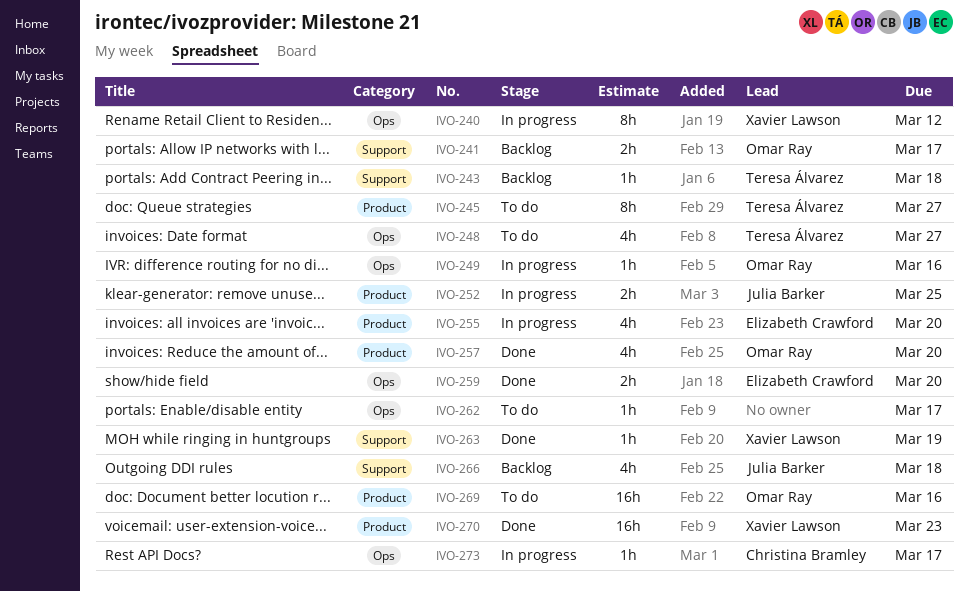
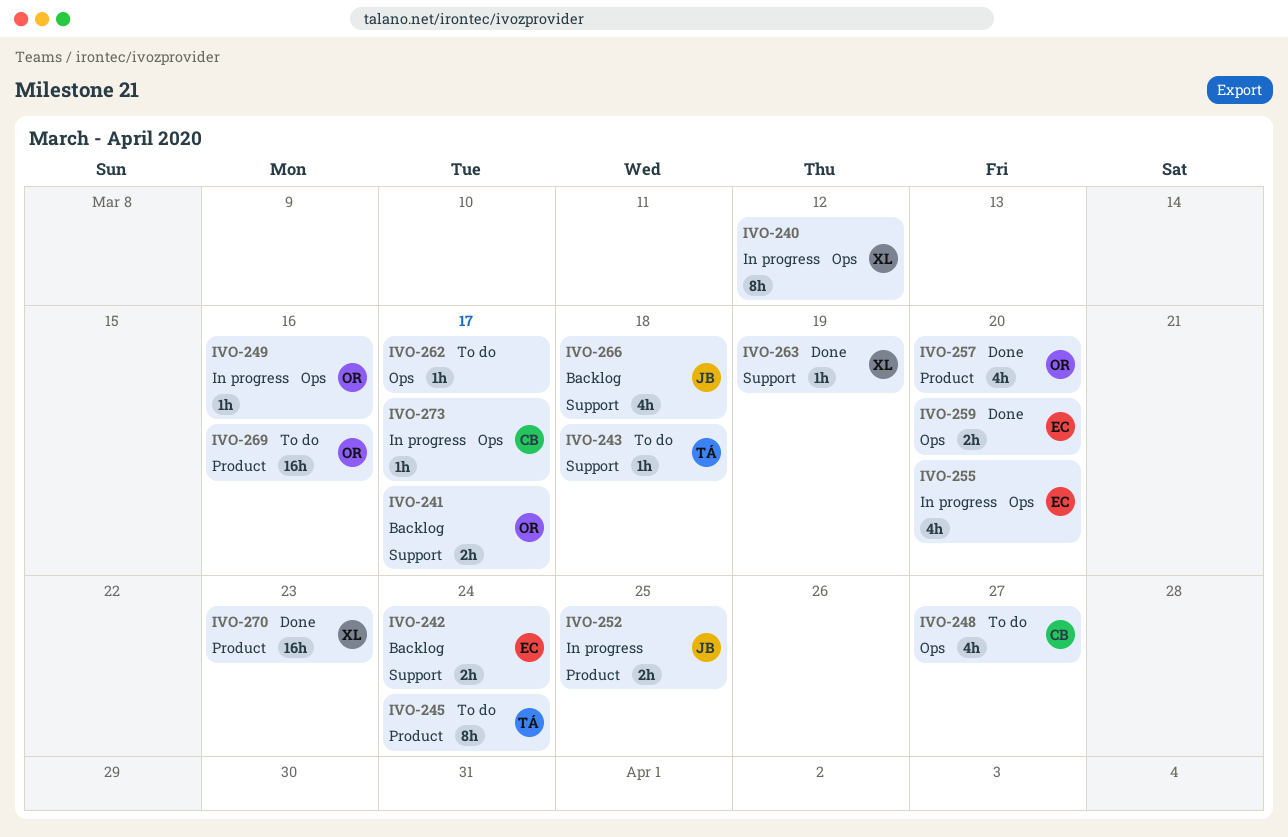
IVO-242: none -> present
IVO-243, status: Backlog -> To do
IVO-245, due: Mar 27 -> Mar 24
IVO-248, owner: Teresa Álvarez -> Christina Bramley
IVO-255, label: Product -> Ops

